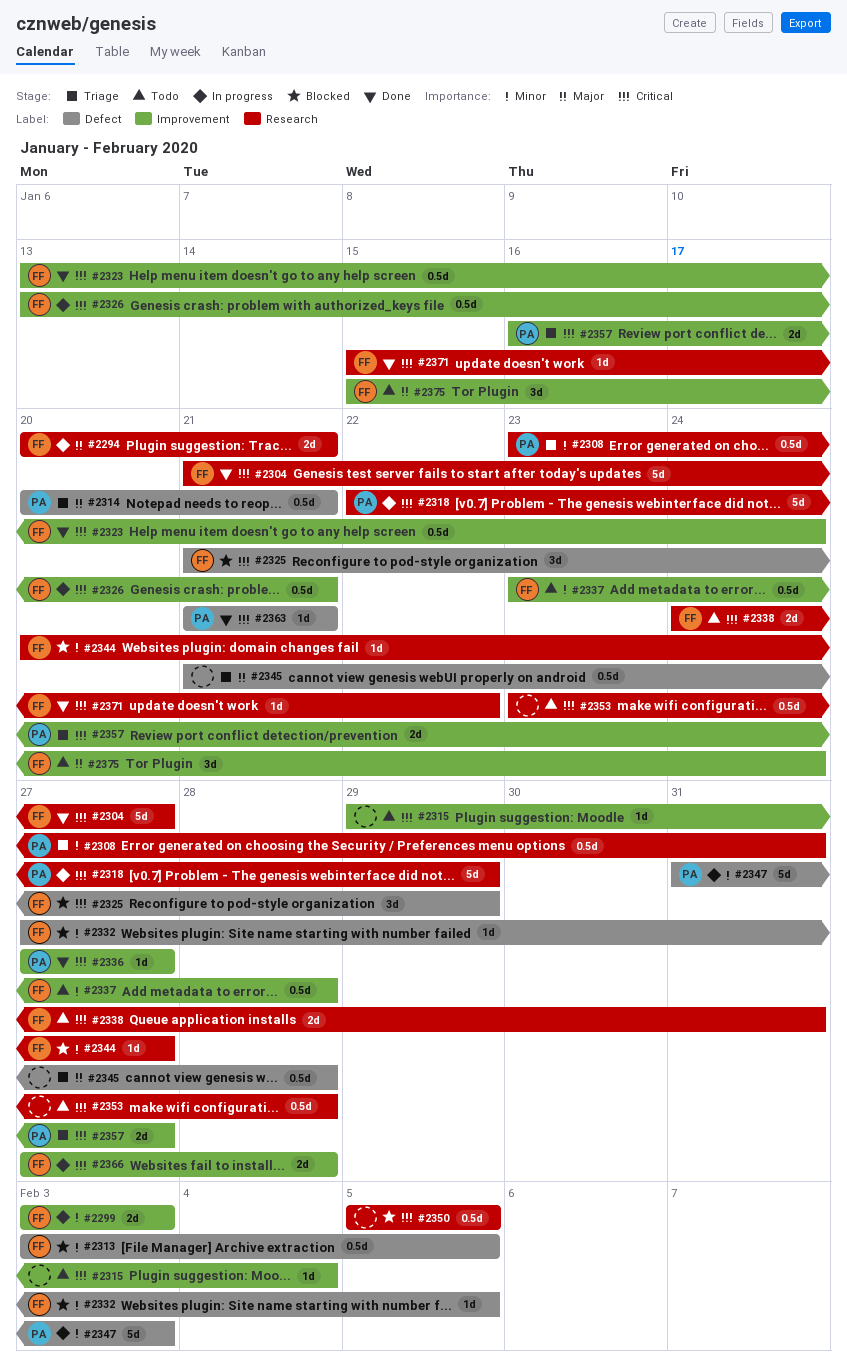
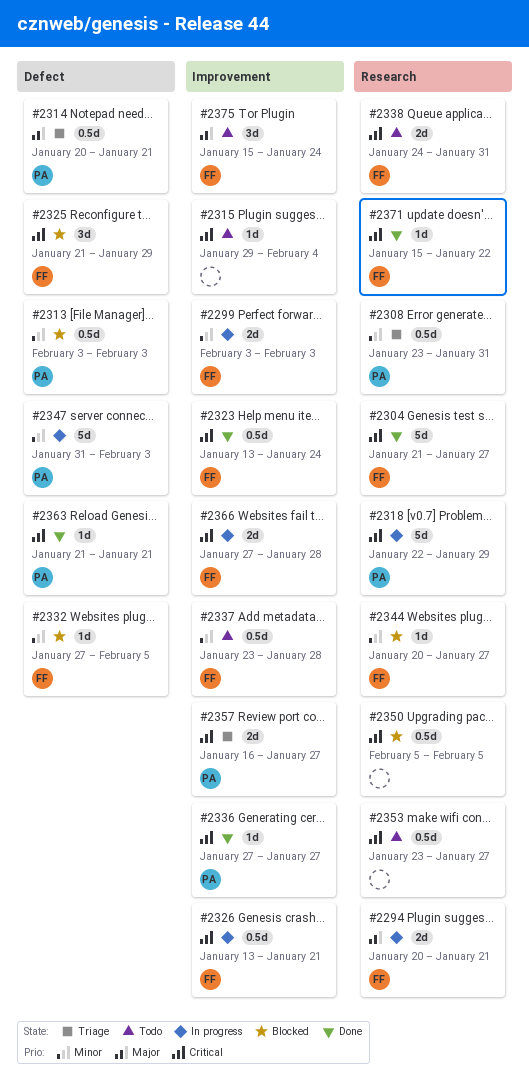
#2313, owner: FF -> PA
#2313, due: Feb 5 -> Feb 3
#2345: present -> none
#2353, due: Jan 28 -> Jan 27

